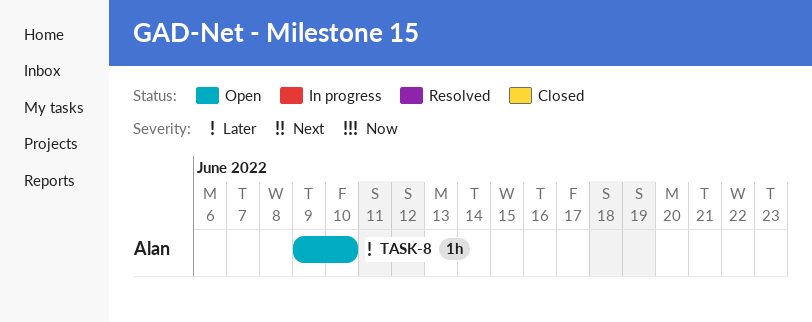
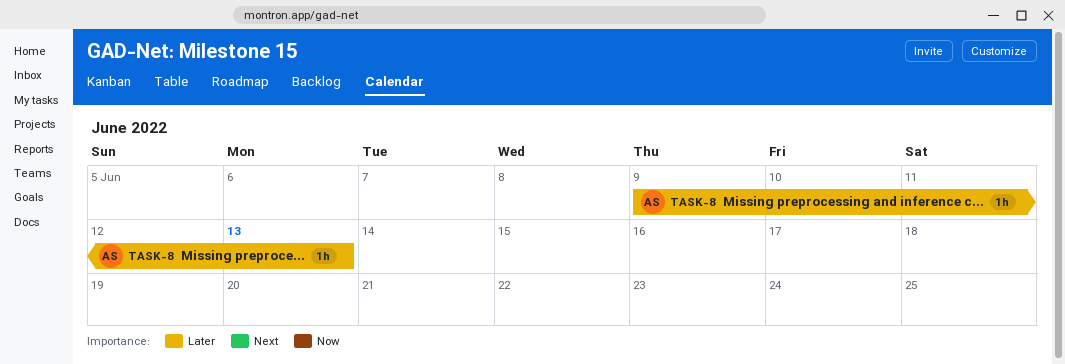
TASK-8, due: Jun 10 -> Jun 13

